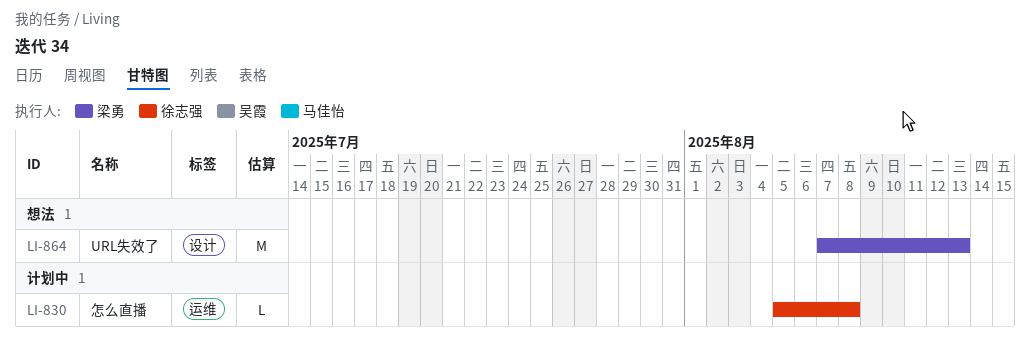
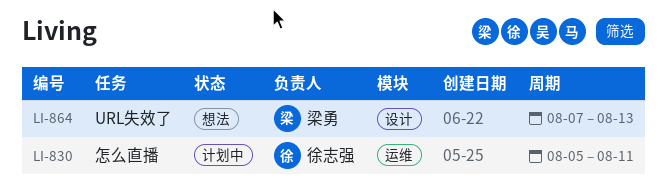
LI-830, due: Aug 8 -> Aug 11

